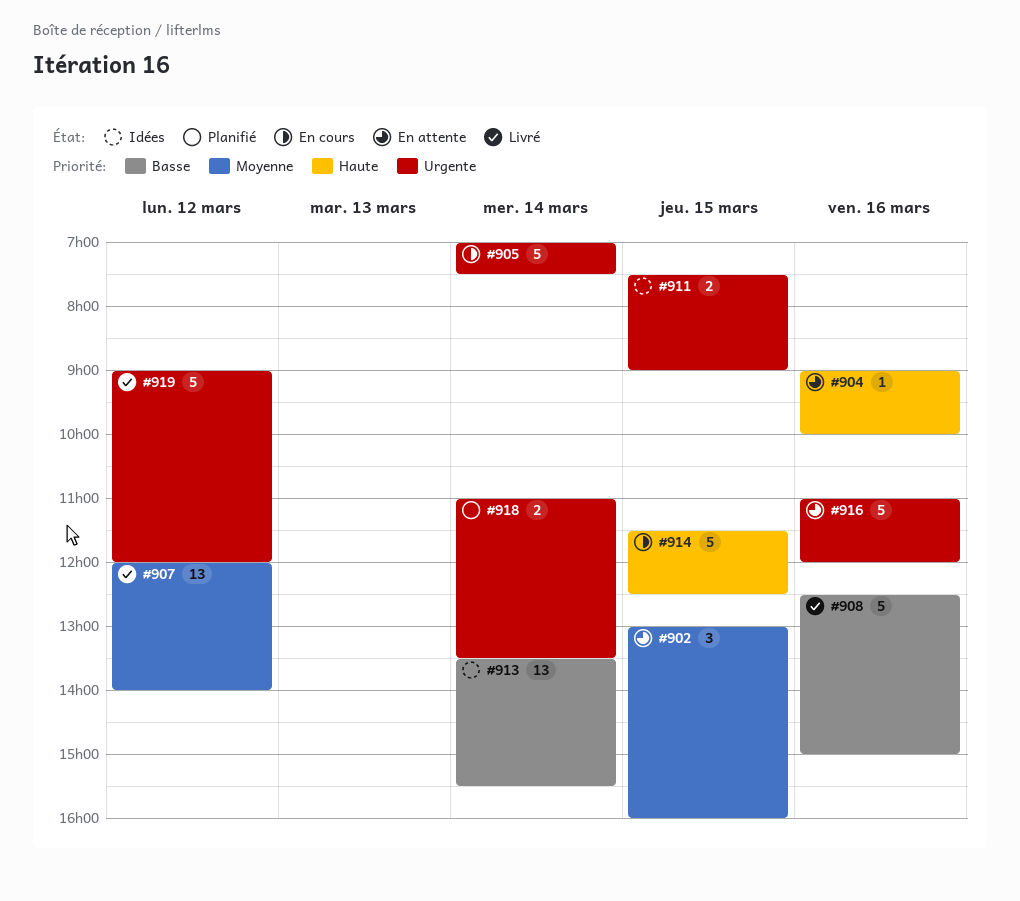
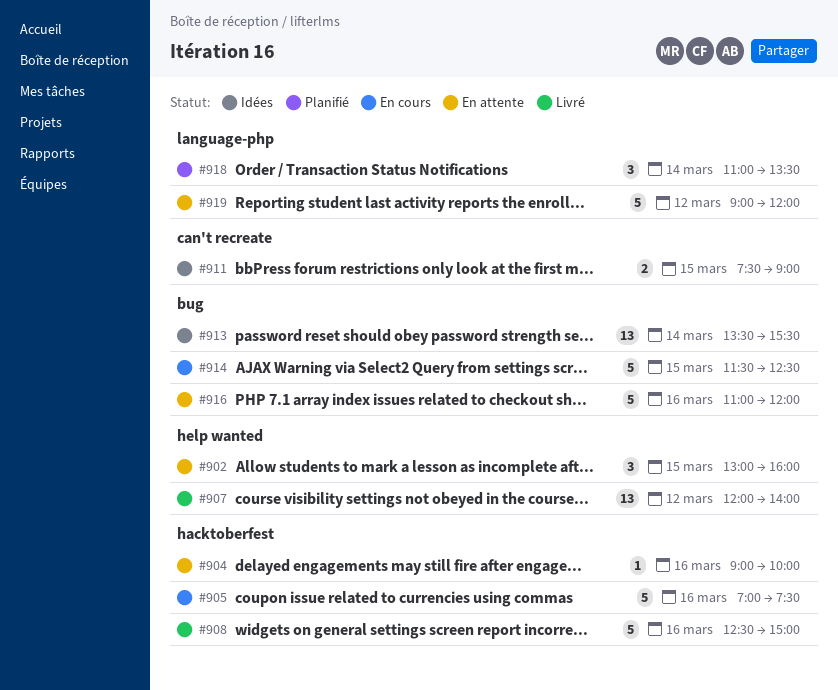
#905, day: Mar 14 -> Mar 16
#918, estimate: 2 -> 3
#919, status: Livré -> En attente

